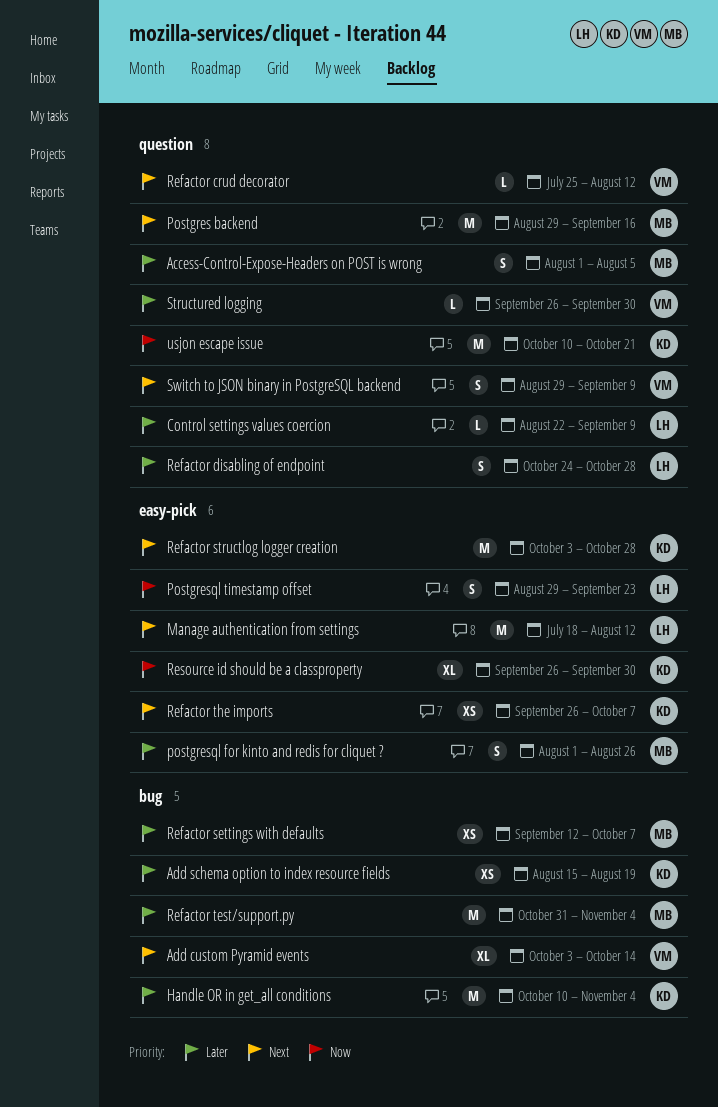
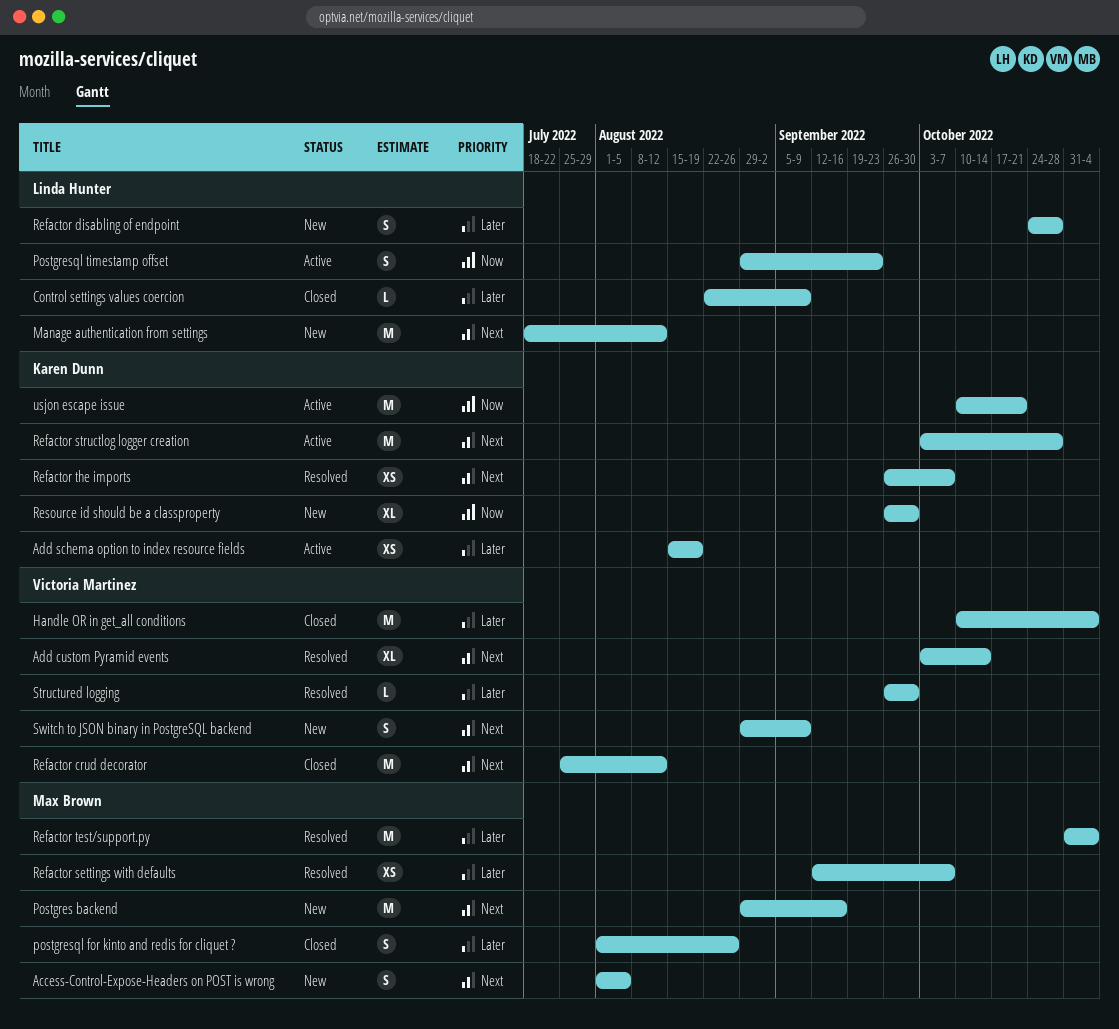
Access-Control-Expose-Headers on POST is wrong, priority: Later -> Next
Handle OR in get_all conditions, owner: Karen Dunn -> Victoria Martinez
Refactor crud decorator, estimate: L -> M

